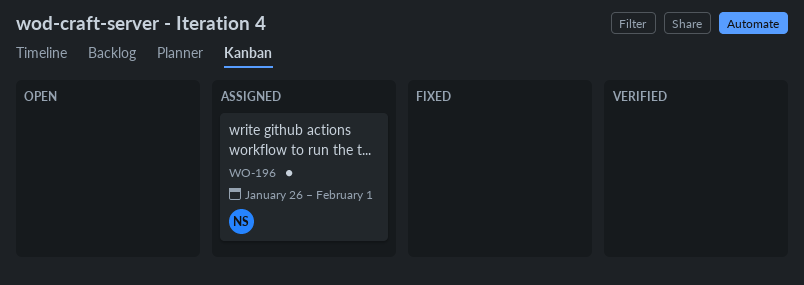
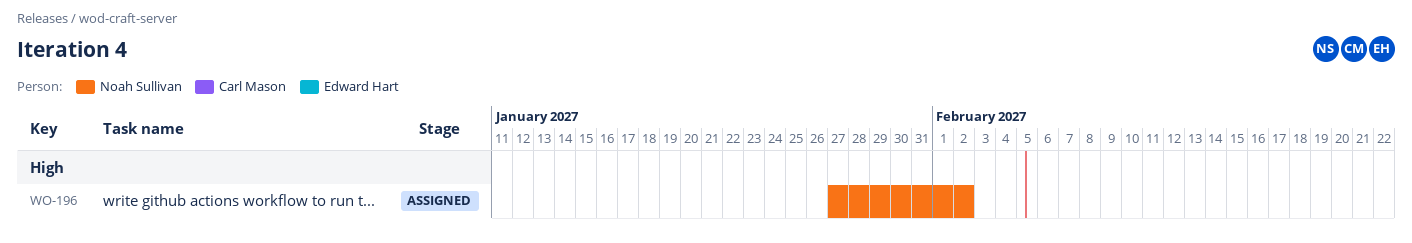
WO-196, start: Jan 26 -> Jan 27
WO-196, due: Feb 1 -> Feb 2

